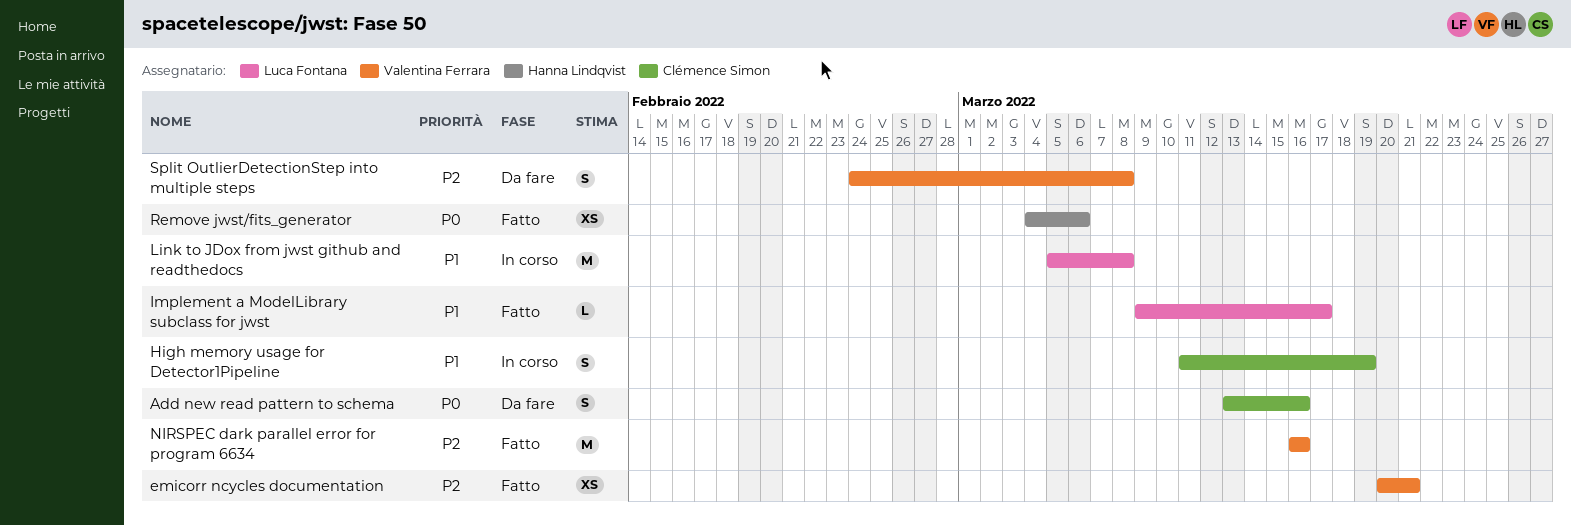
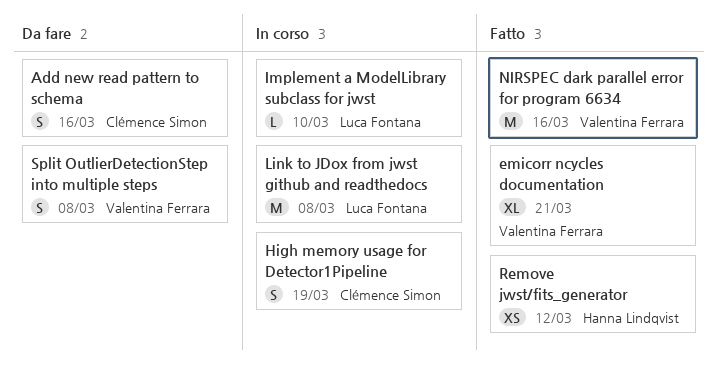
emicorr ncycles documentation, estimate: XS -> XL
Implement a ModelLibrary subclass for jwst, status: Fatto -> In corso
Implement a ModelLibrary subclass for jwst, due: Mar 17 -> Mar 10
Remove jwst/fits_generator, due: Mar 6 -> Mar 12

